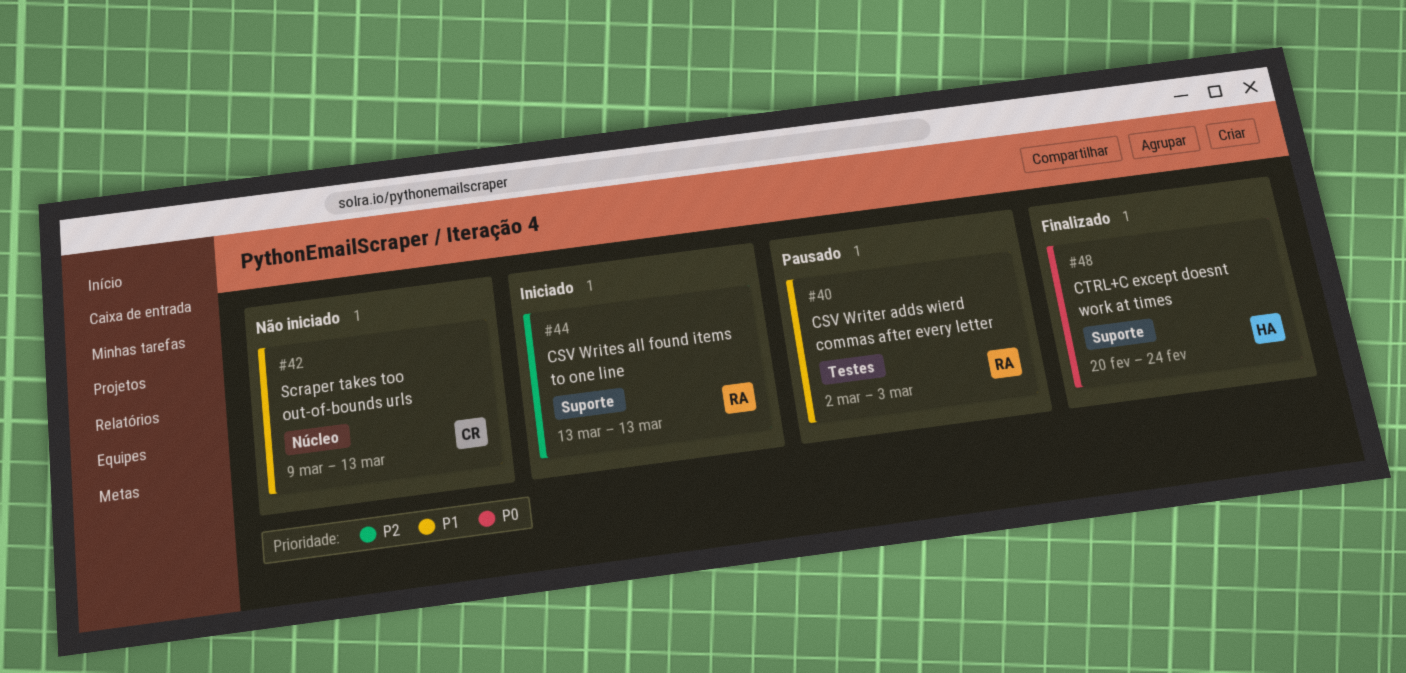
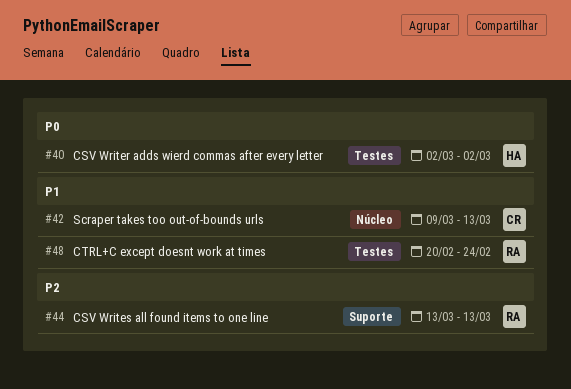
#40, owner: RA -> HA
#40, priority: P1 -> P0
#40, due: Mar 3 -> Mar 2
#48, owner: HA -> RA
#48, priority: P0 -> P1
#48, label: Suporte -> Testes

